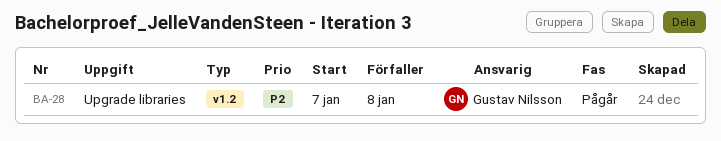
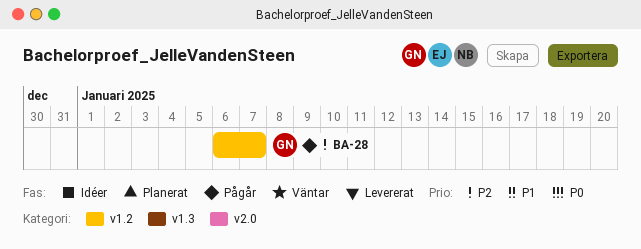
BA-28, start: Jan 7 -> Jan 6
BA-28, due: Jan 8 -> Jan 7

